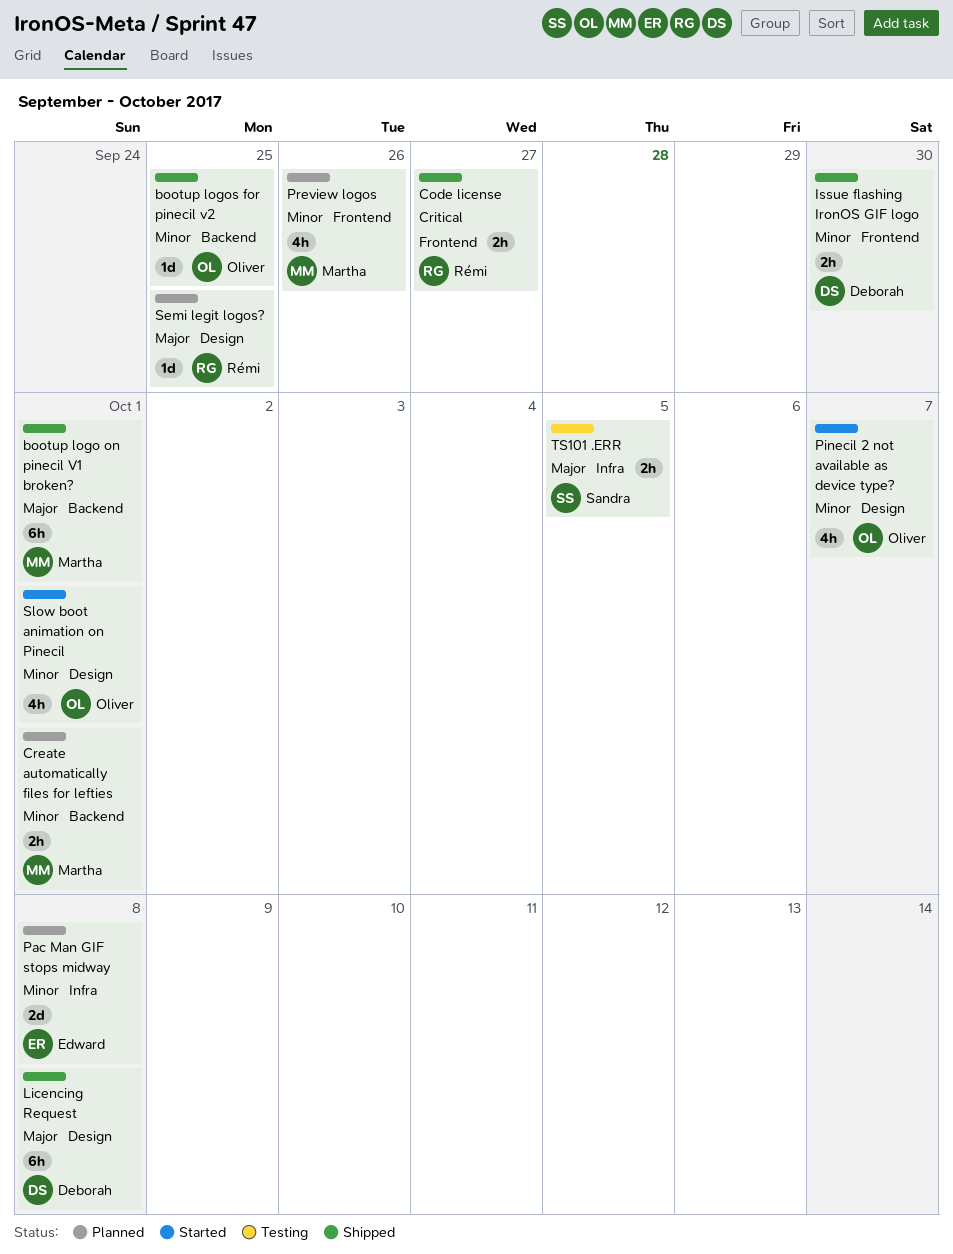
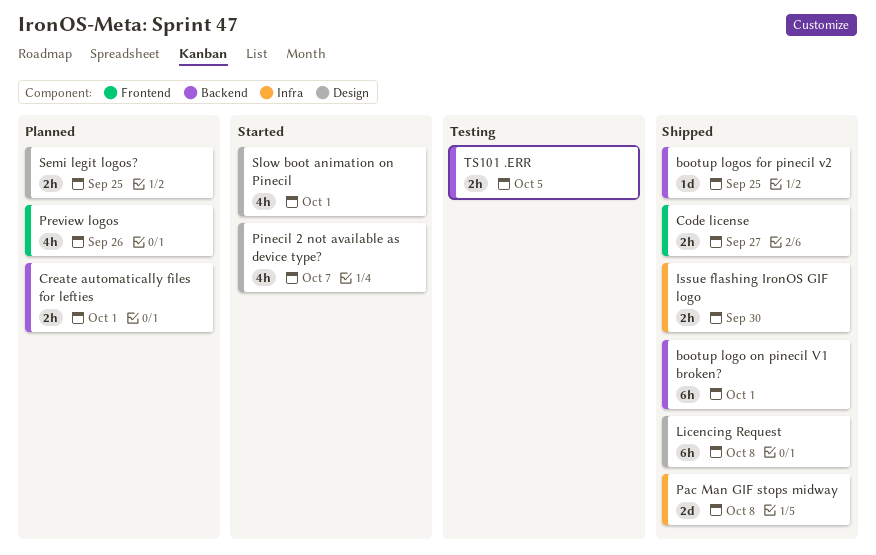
Issue flashing IronOS GIF logo, label: Frontend -> Infra
Pac Man GIF stops midway, status: Planned -> Shipped
Semi legit logos?, estimate: 1d -> 2h
TS101 .ERR, label: Infra -> Backend

